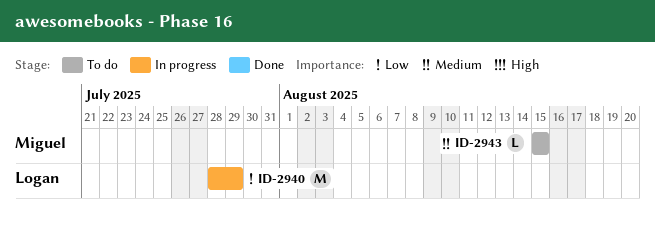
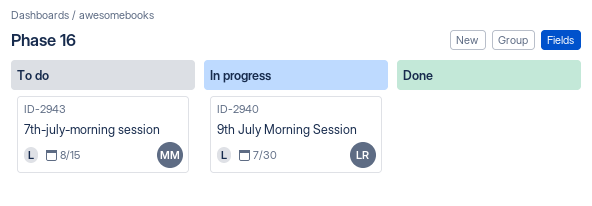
ID-2940, estimate: M -> L
ID-2940, due: Jul 29 -> Jul 30

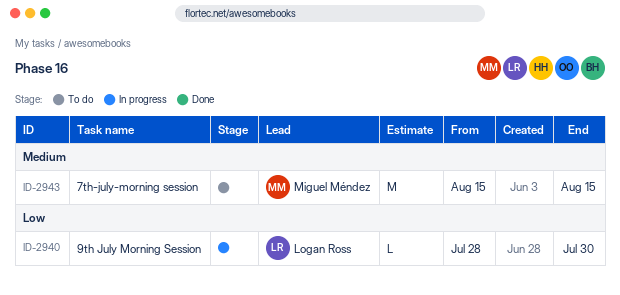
ID-2943, estimate: L -> M

